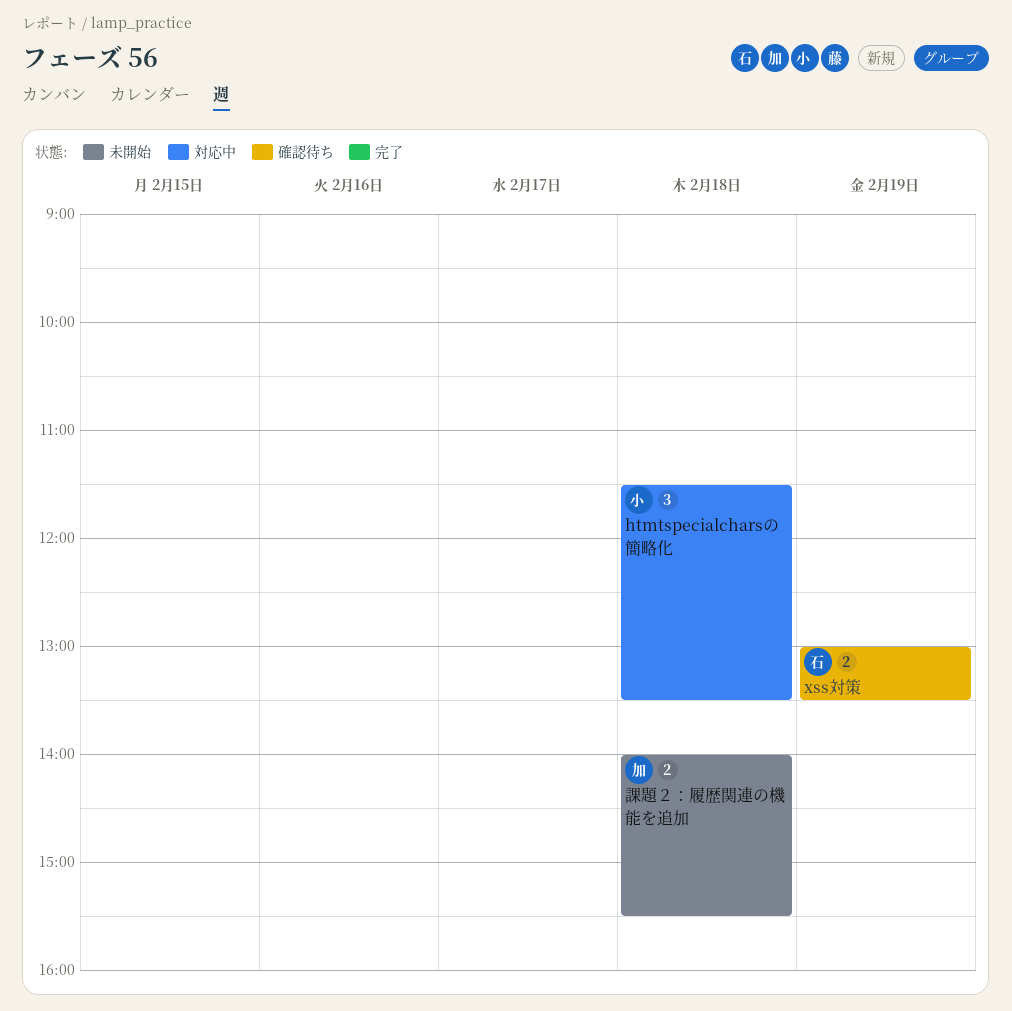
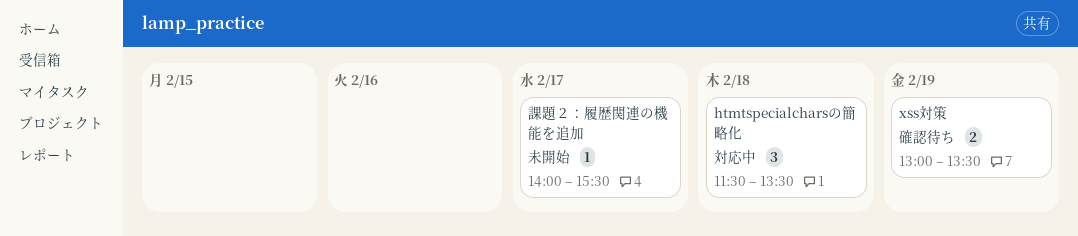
課題２：履歴関連の機能を追加, estimate: 2 -> 1
課題２：履歴関連の機能を追加, day: Feb 18 -> Feb 17

